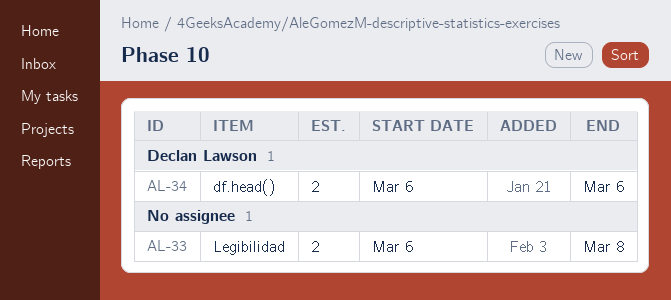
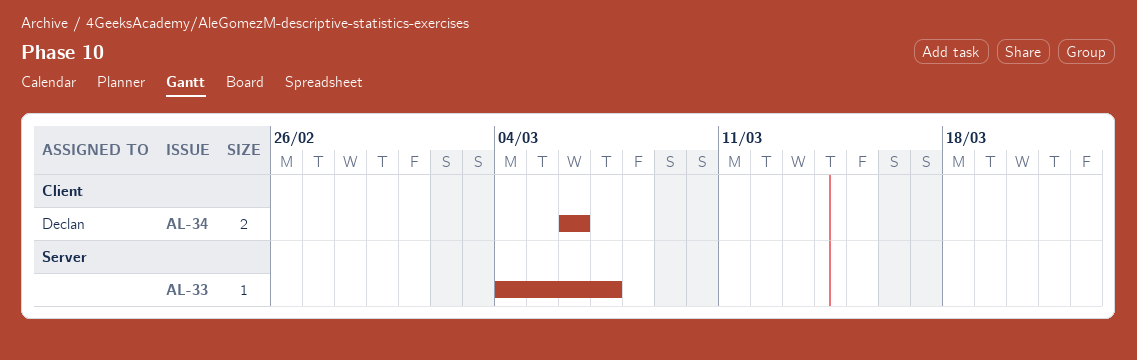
AL-33, estimate: 2 -> 1
AL-33, start: Mar 6 -> Mar 4
AL-33, due: Mar 8 -> Mar 7

